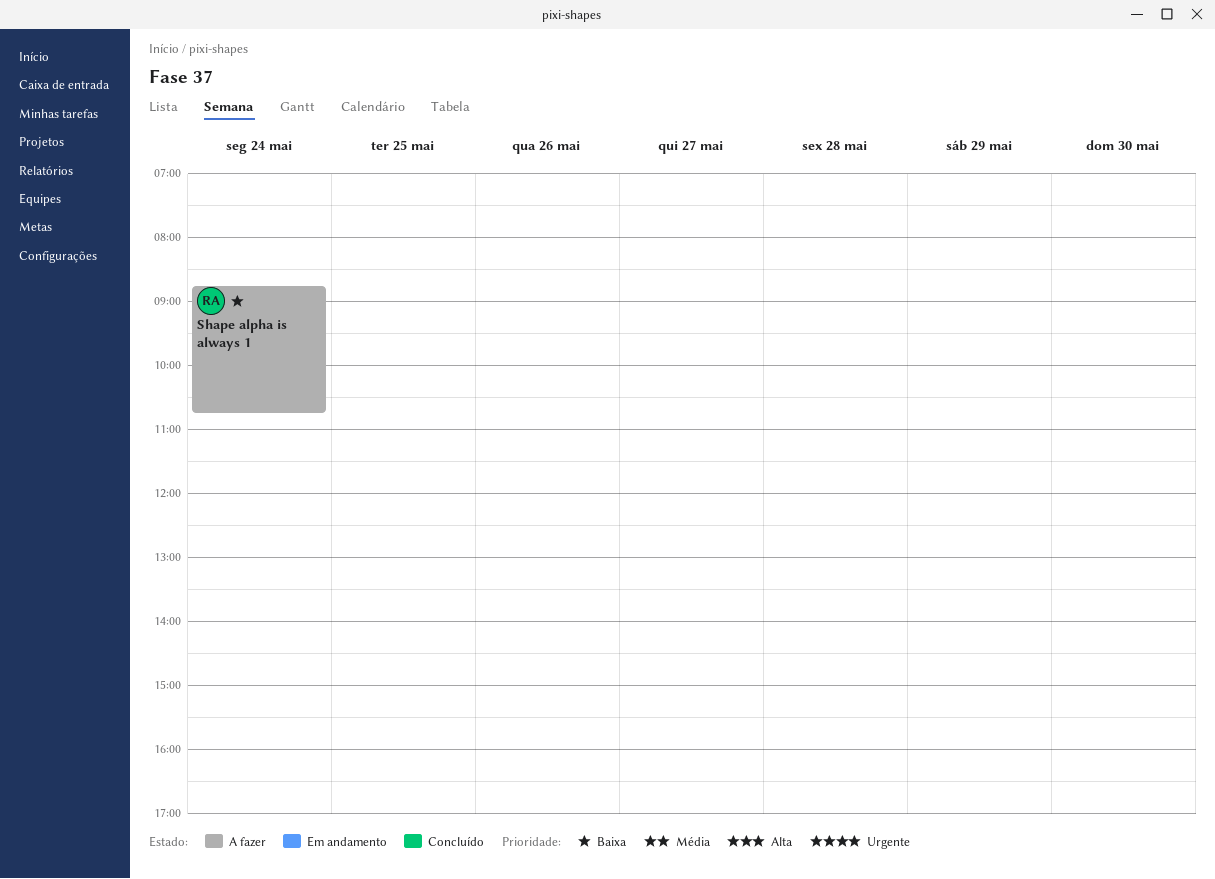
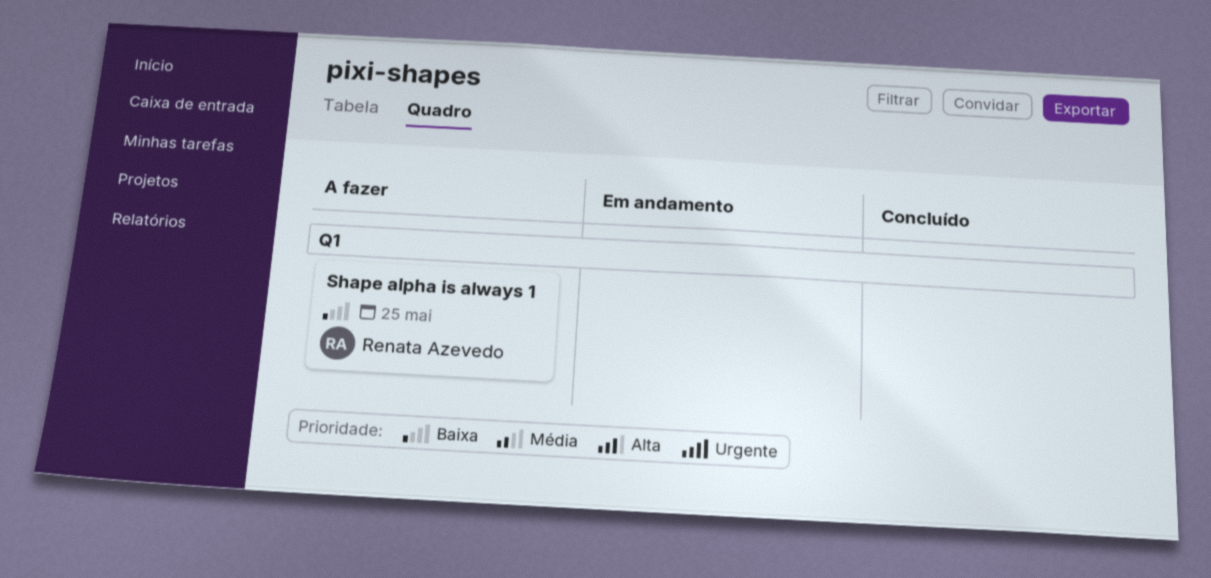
Shape alpha is always 1, day: May 24 -> May 25

